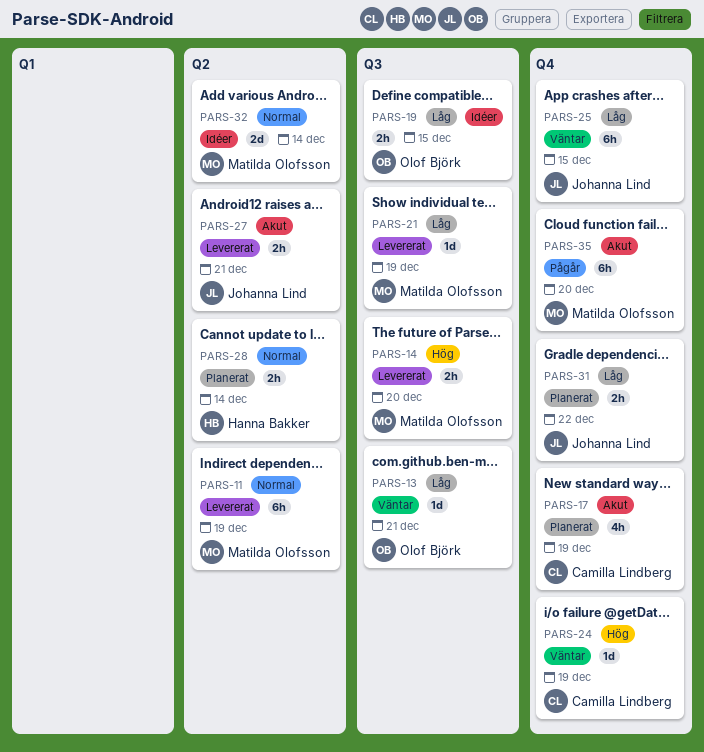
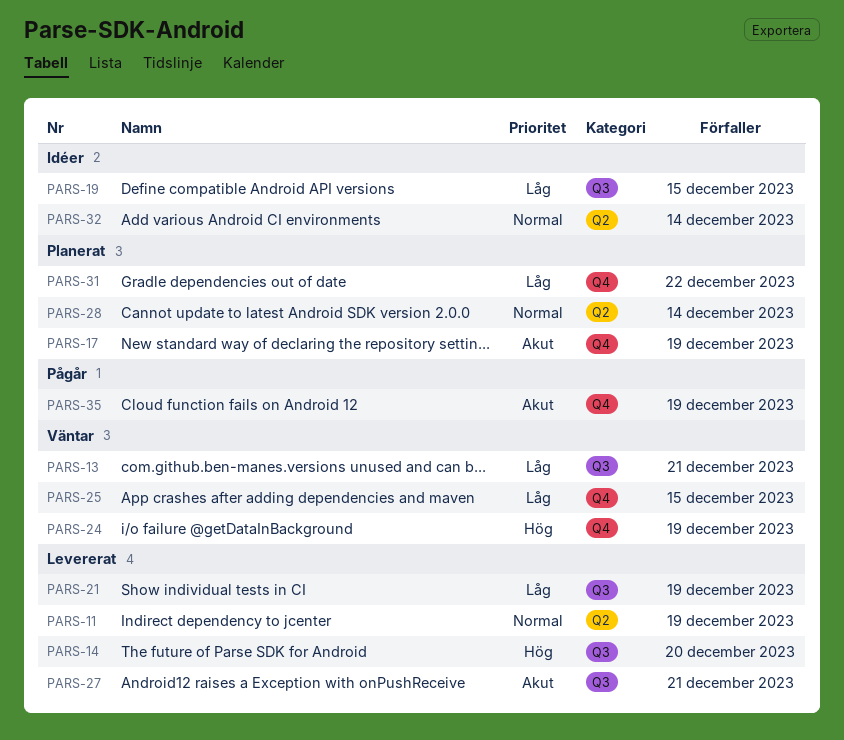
PARS-27, label: Q2 -> Q3
PARS-35, due: Dec 20 -> Dec 19

